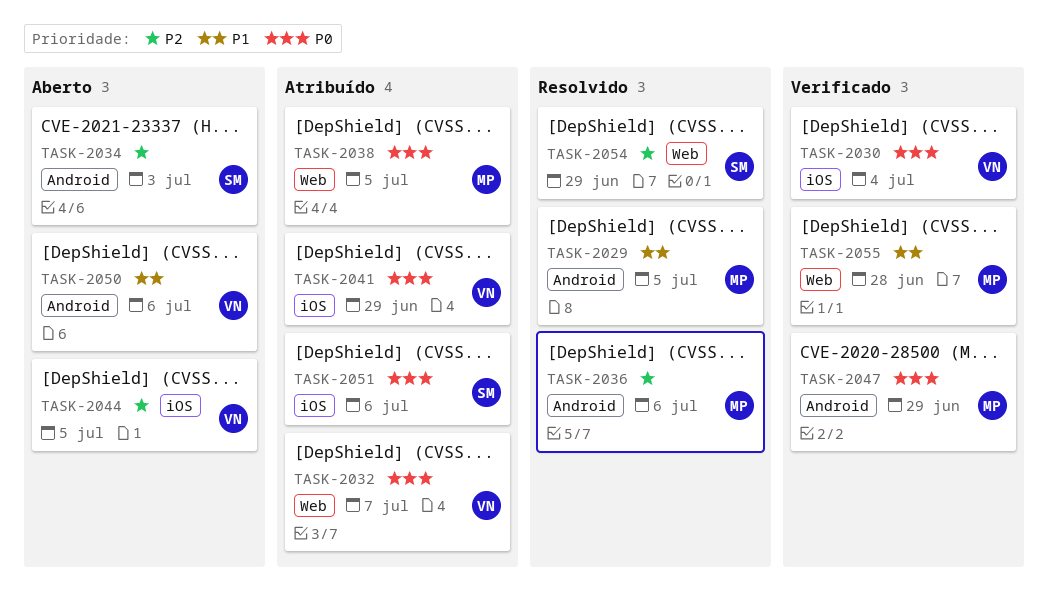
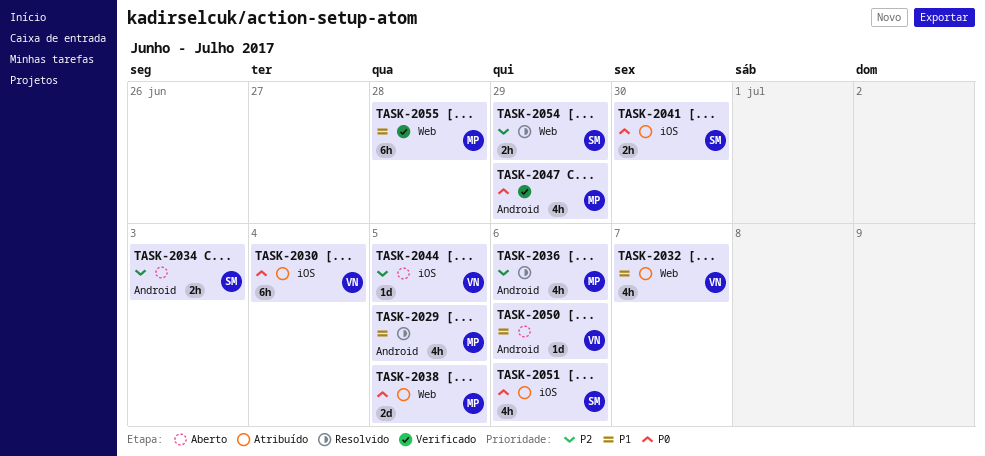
TASK-2030, status: Verificado -> Atribuído
TASK-2032, priority: P0 -> P1
TASK-2041, owner: VN -> SM
TASK-2041, due: Jun 29 -> Jun 30

